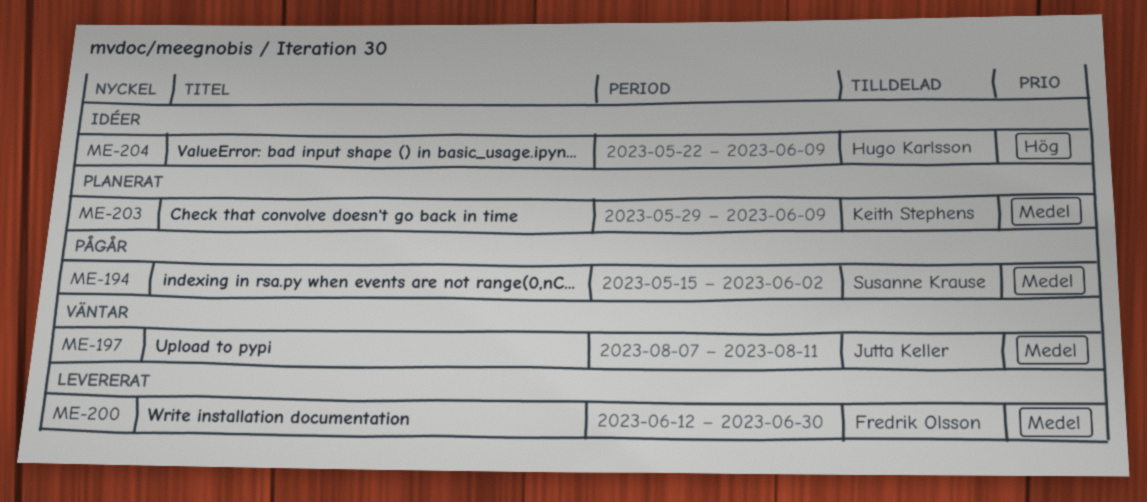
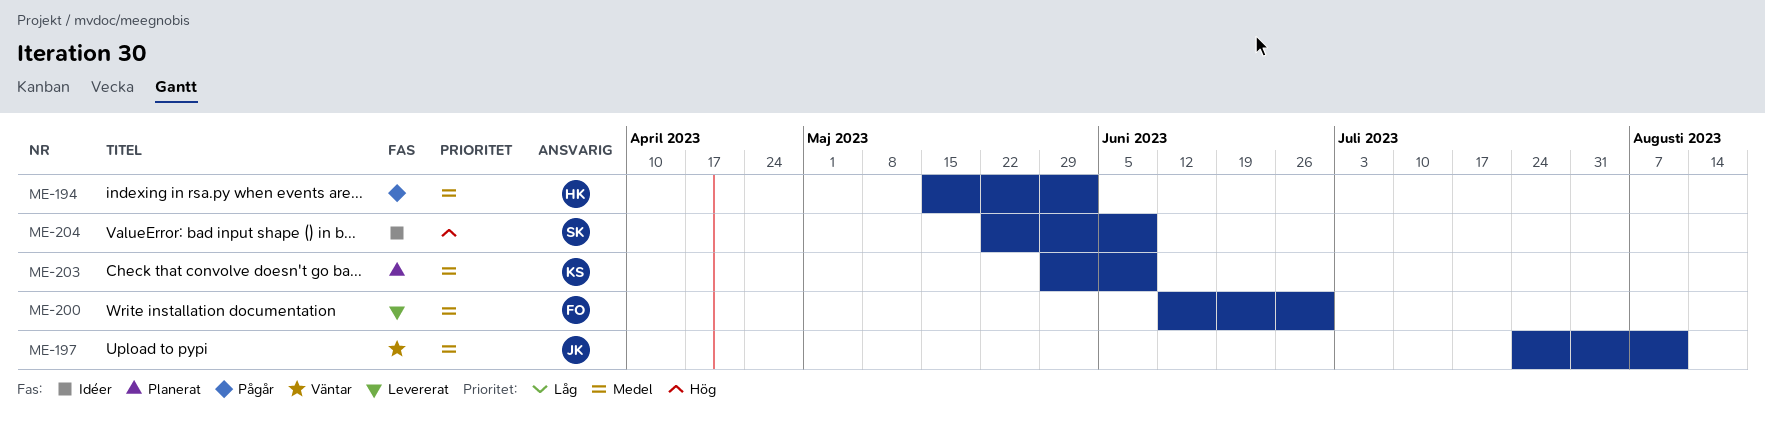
ME-194, owner: Susanne Krause -> Hugo Karlsson
ME-197, start: Aug 7 -> Jul 24
ME-204, owner: Hugo Karlsson -> Susanne Krause

